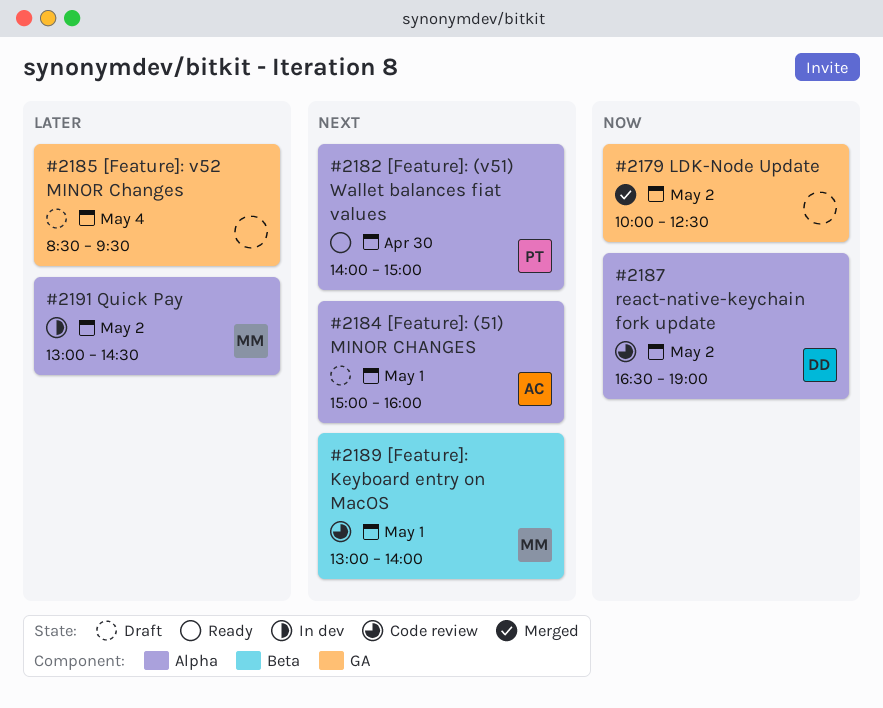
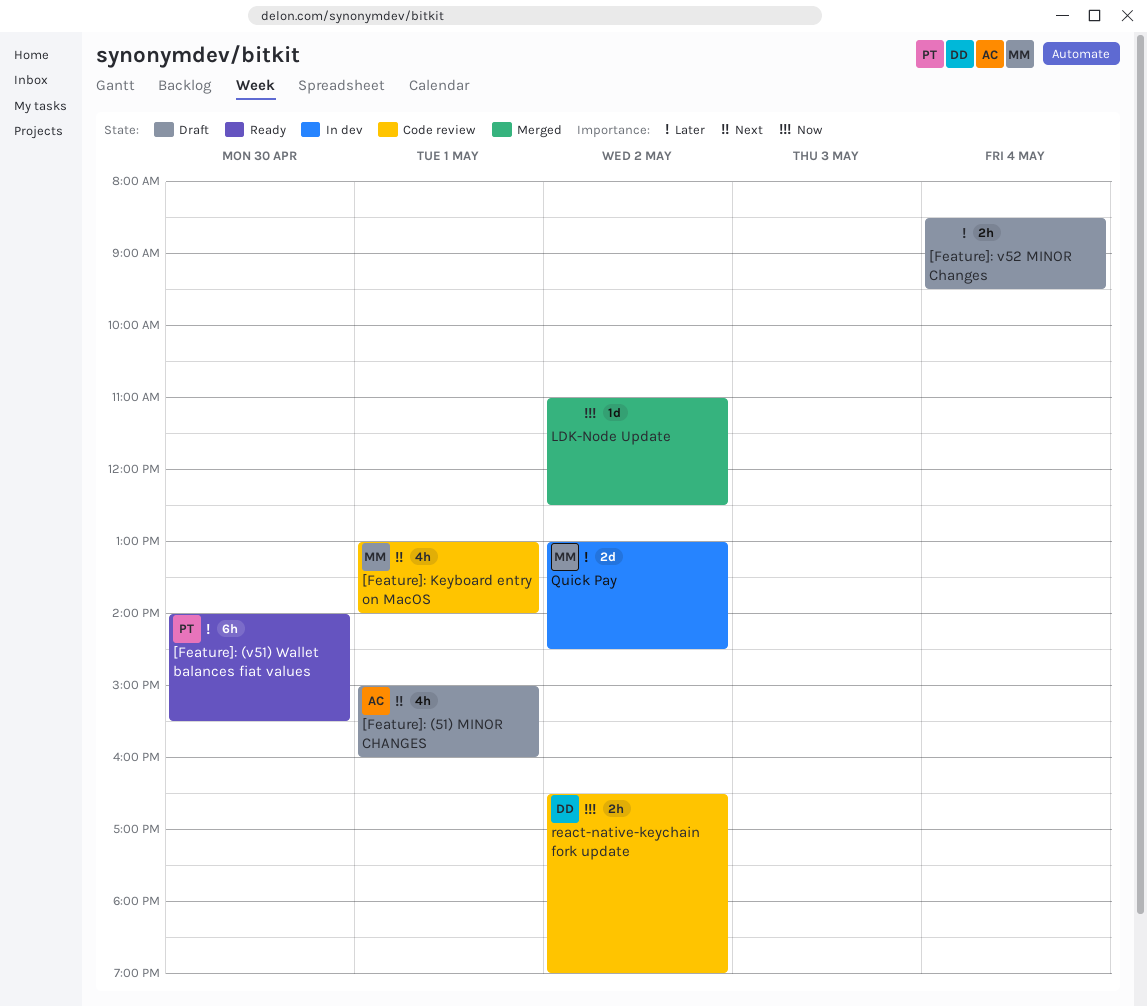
[Feature]: (v51) Wallet balances fiat values, priority: Next -> Later
[Feature]: (v51) Wallet balances fiat values, ends: 15:00 -> 15:30
LDK-Node Update, begins: 10:00 -> 11:00

